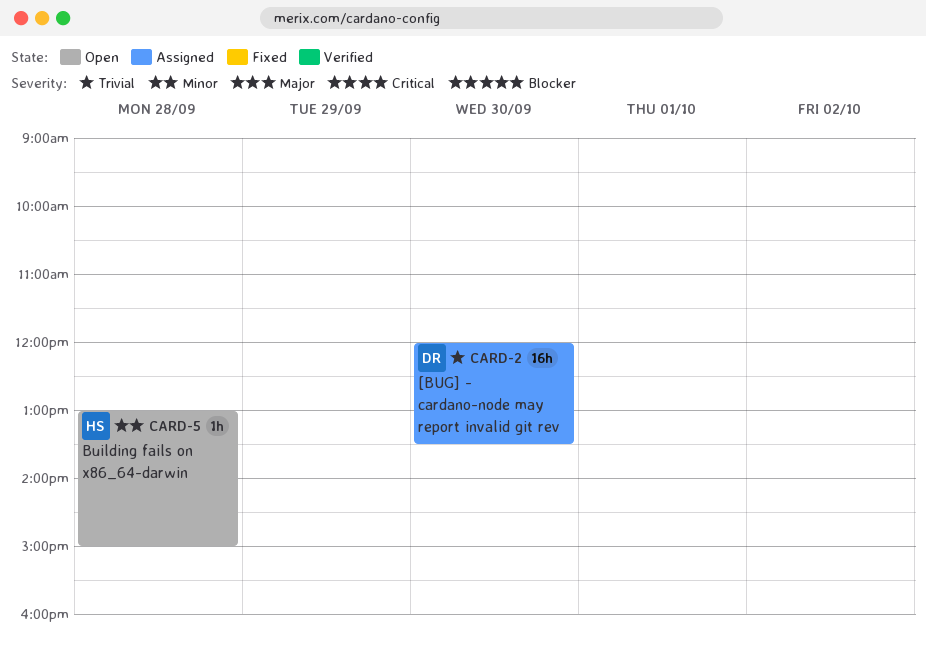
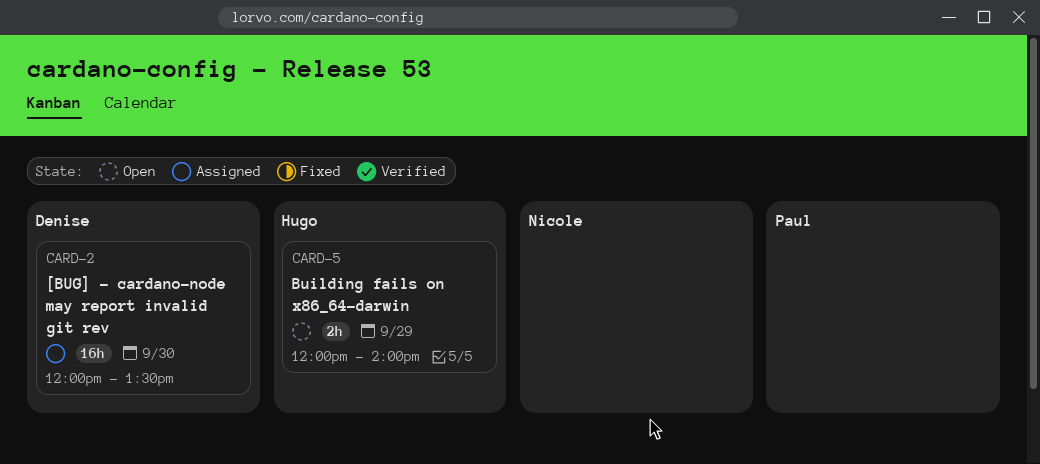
CARD-5, estimate: 1h -> 2h
CARD-5, day: Sep 28 -> Sep 29
CARD-5, begins: 13:00 -> 12:00
CARD-5, ends: 15:00 -> 14:00

